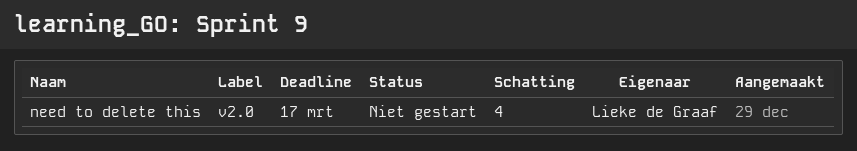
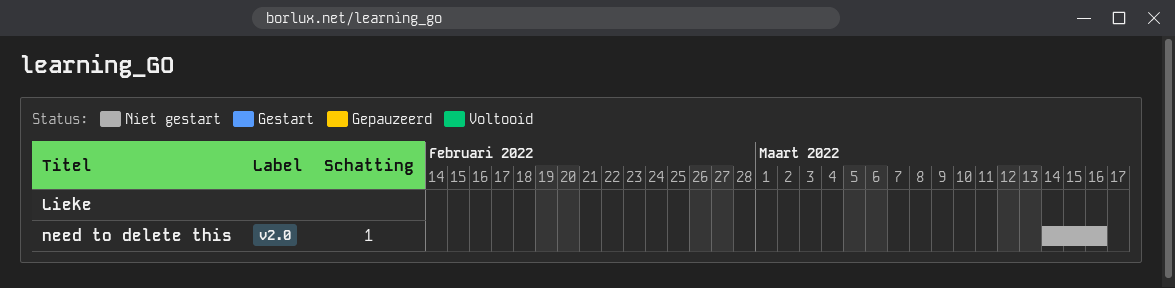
need to delete this, estimate: 4 -> 1
need to delete this, due: Mar 17 -> Mar 16

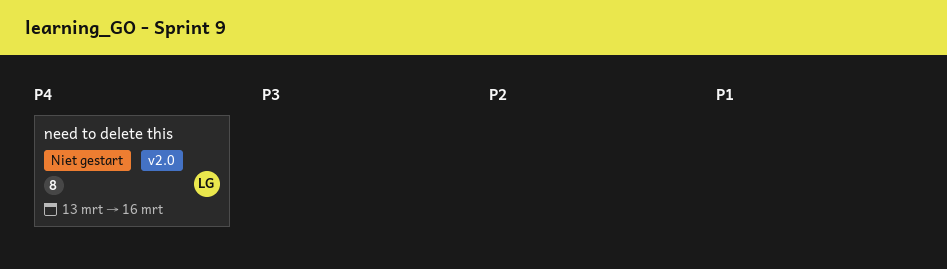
need to delete this, estimate: 1 -> 8
need to delete this, start: Mar 14 -> Mar 13

